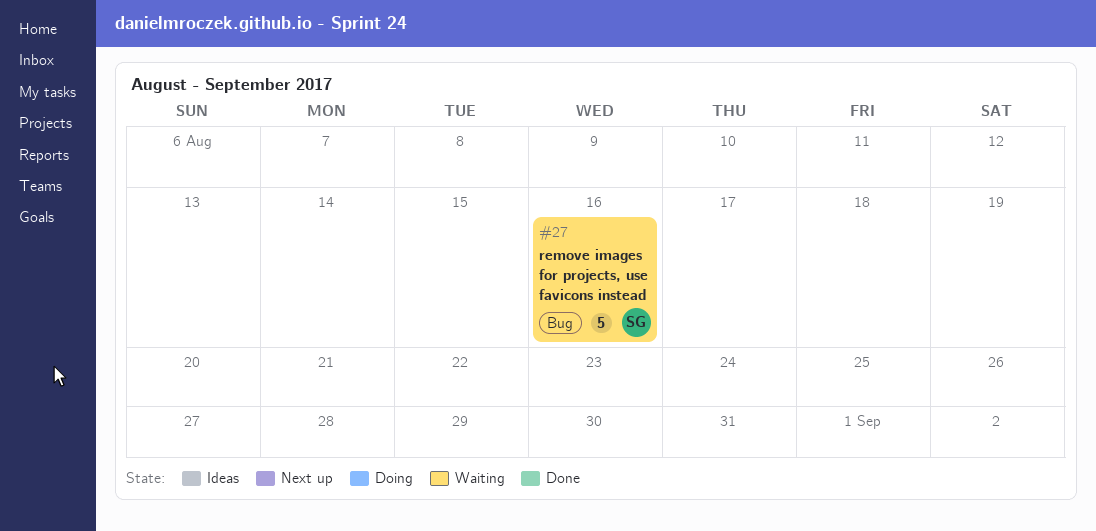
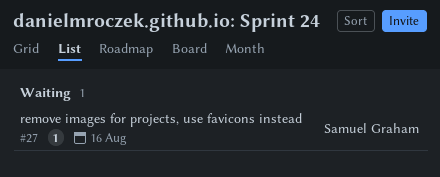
#27, estimate: 5 -> 1

